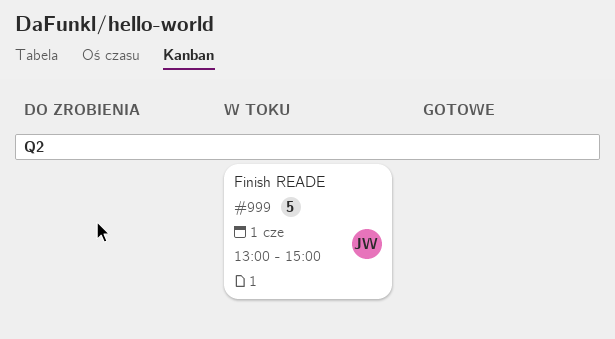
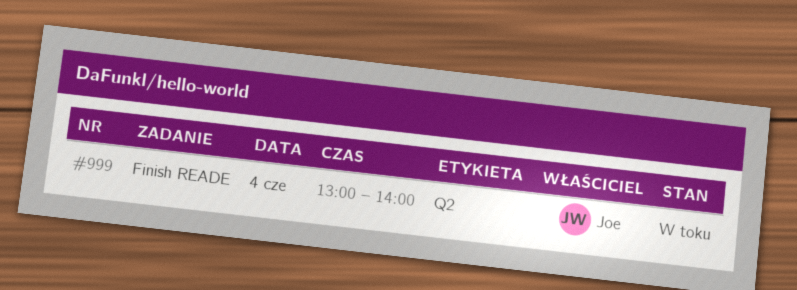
#999, day: Jun 1 -> Jun 4
#999, ends: 15:00 -> 14:00

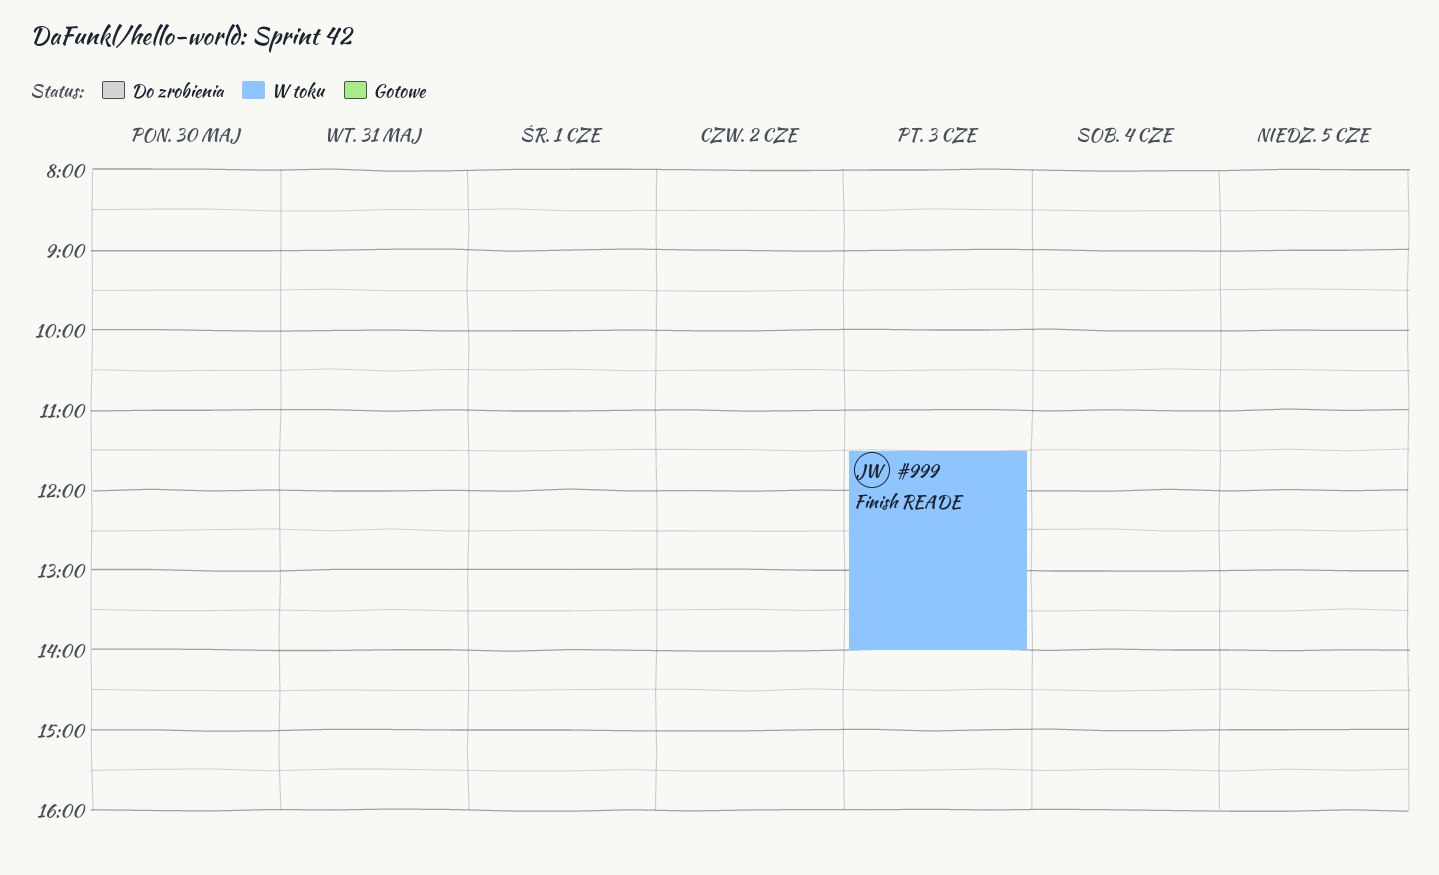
#999, day: Jun 4 -> Jun 3
#999, begins: 13:00 -> 11:30

